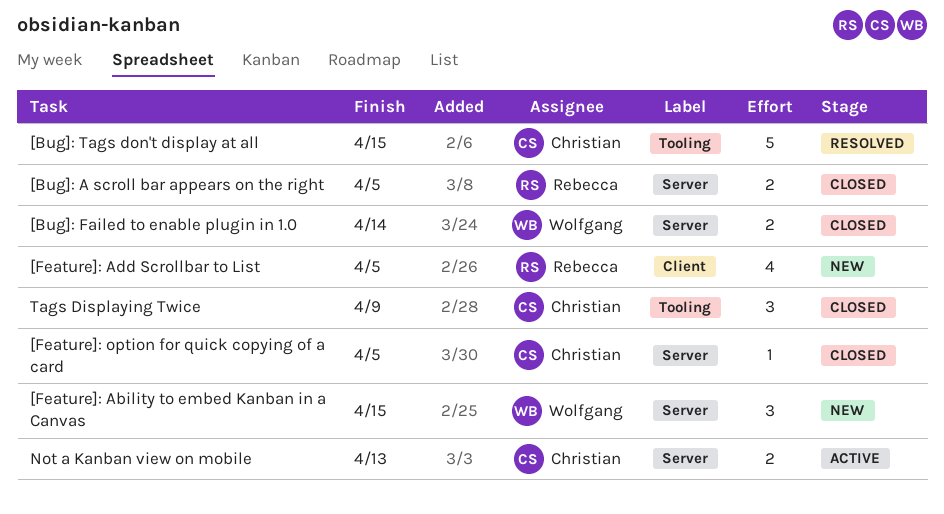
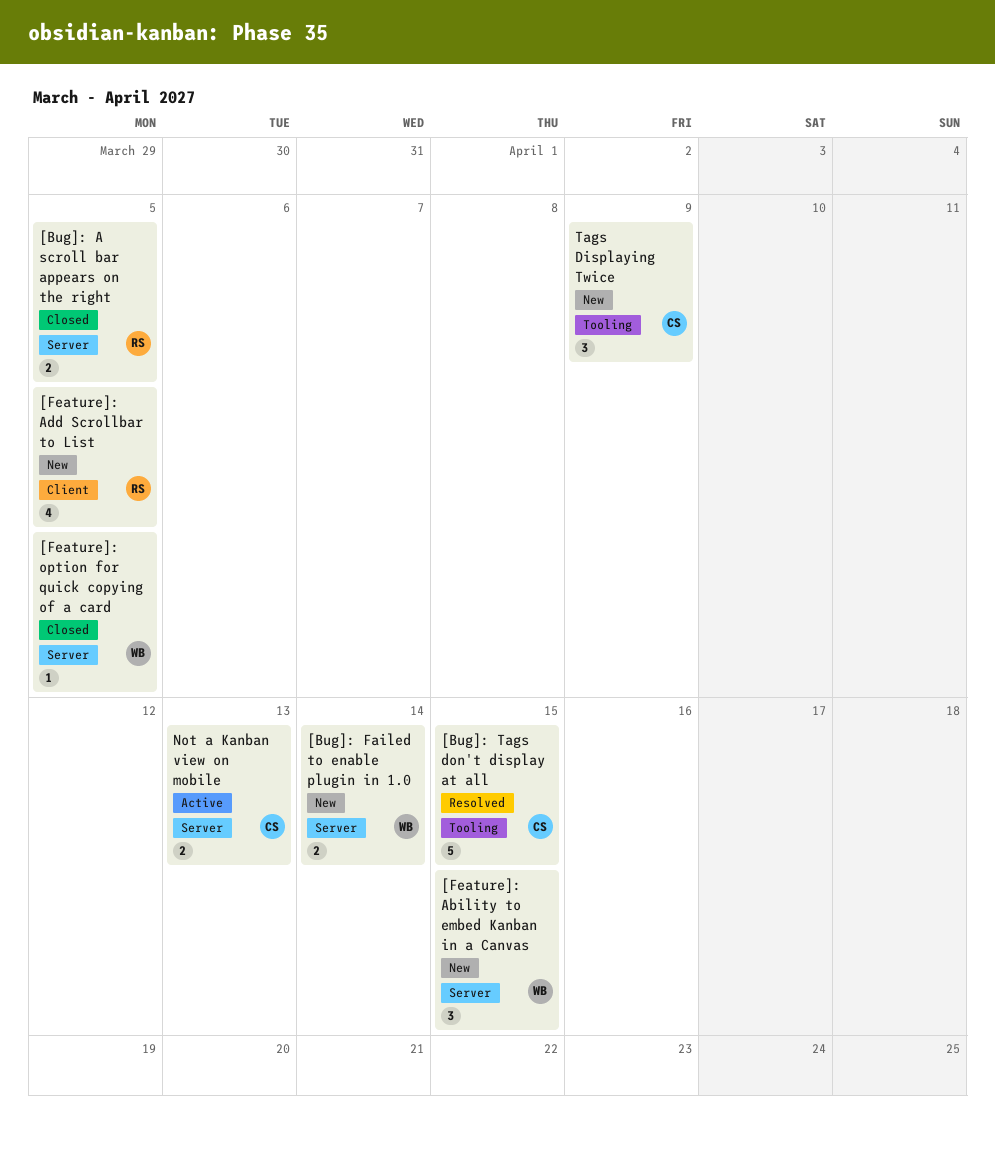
[Bug]: Failed to enable plugin in 1.0, status: Closed -> New
[Feature]: option for quick copying of a card, owner: Christian -> Wolfgang
Tags Displaying Twice, status: Closed -> New

